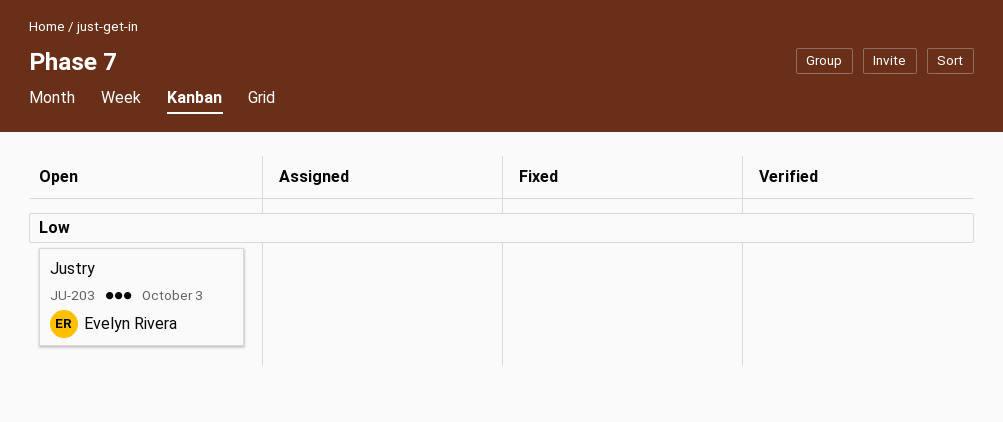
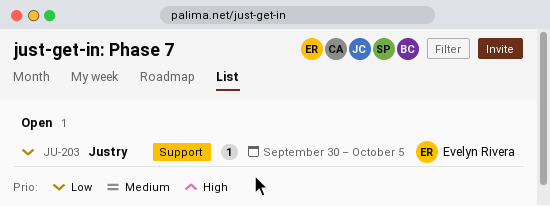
JU-203, estimate: 3 -> 1
JU-203, due: Oct 3 -> Oct 5

